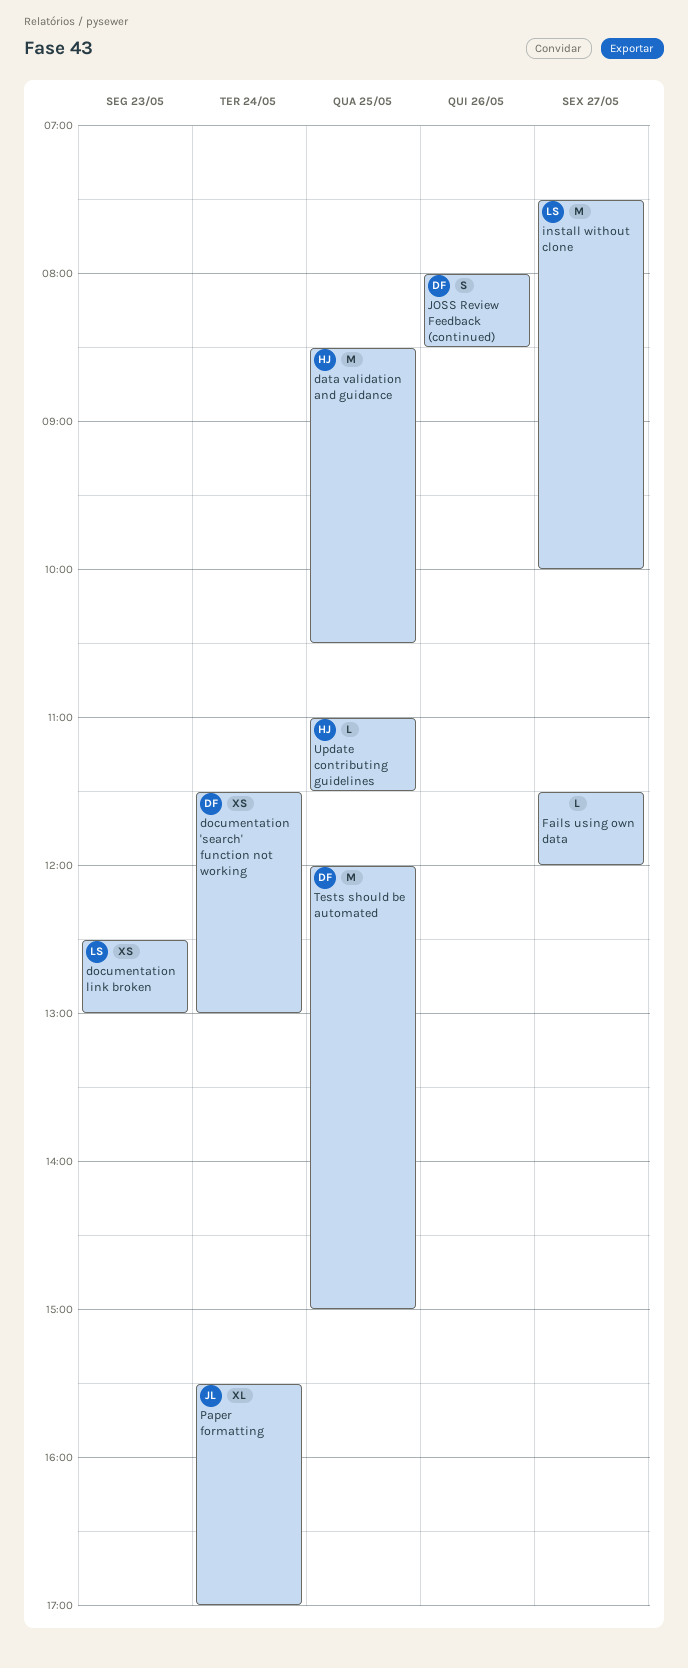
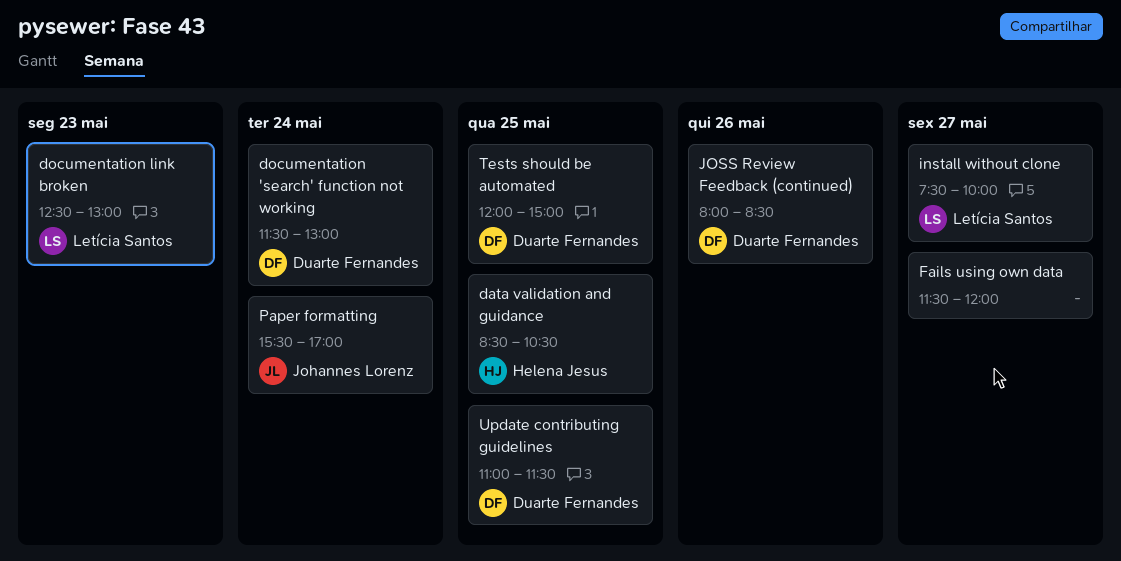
Update contributing guidelines, owner: Helena Jesus -> Duarte Fernandes

